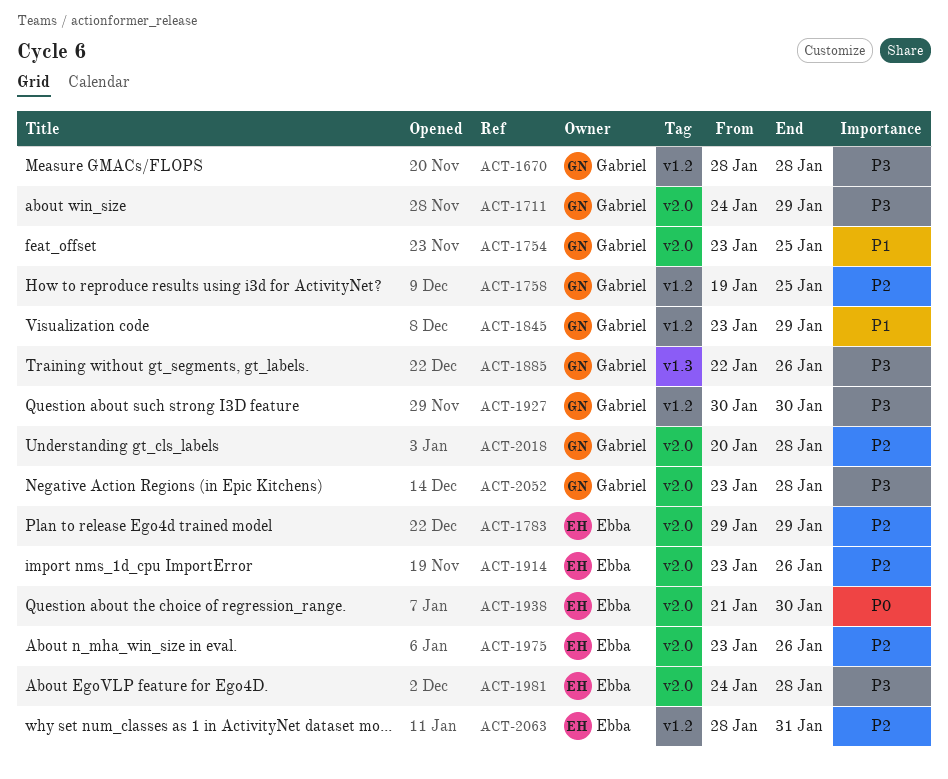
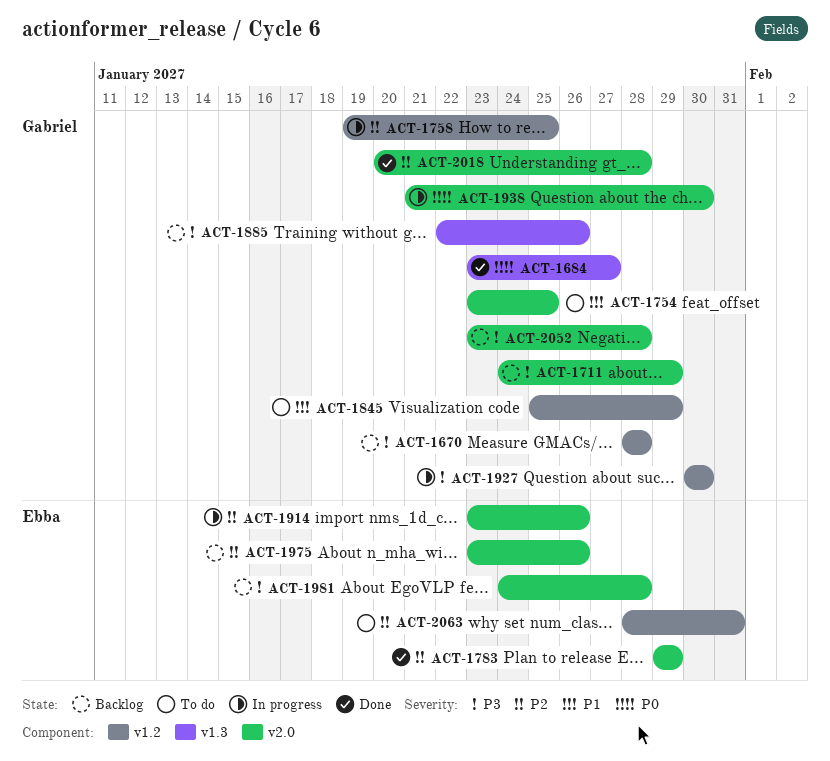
ACT-1684: none -> present
ACT-1845, start: Jan 23 -> Jan 25
ACT-1938, owner: Ebba -> Gabriel

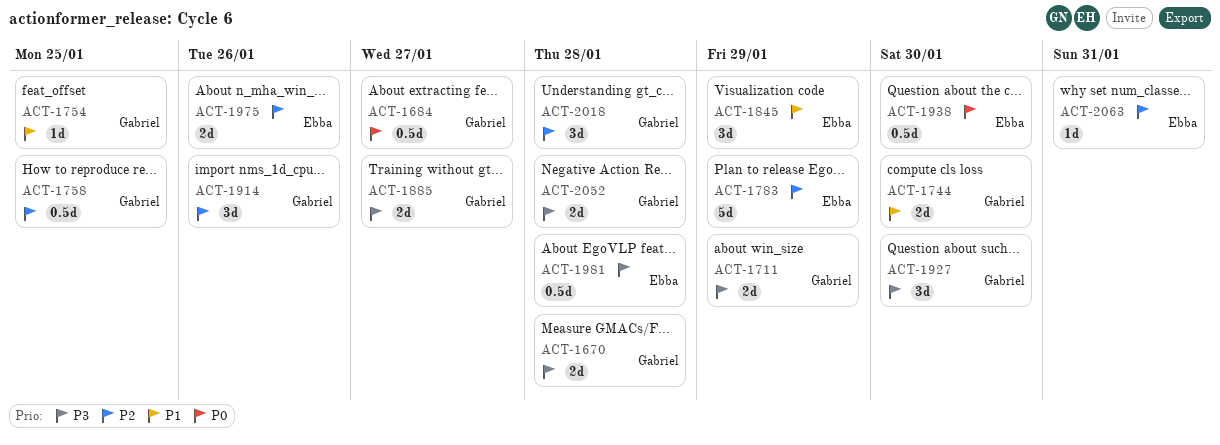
ACT-1744: none -> present
ACT-1845, owner: Gabriel -> Ebba
ACT-1885, due: Jan 26 -> Jan 27
ACT-1914, owner: Ebba -> Gabriel
ACT-1938, owner: Gabriel -> Ebba

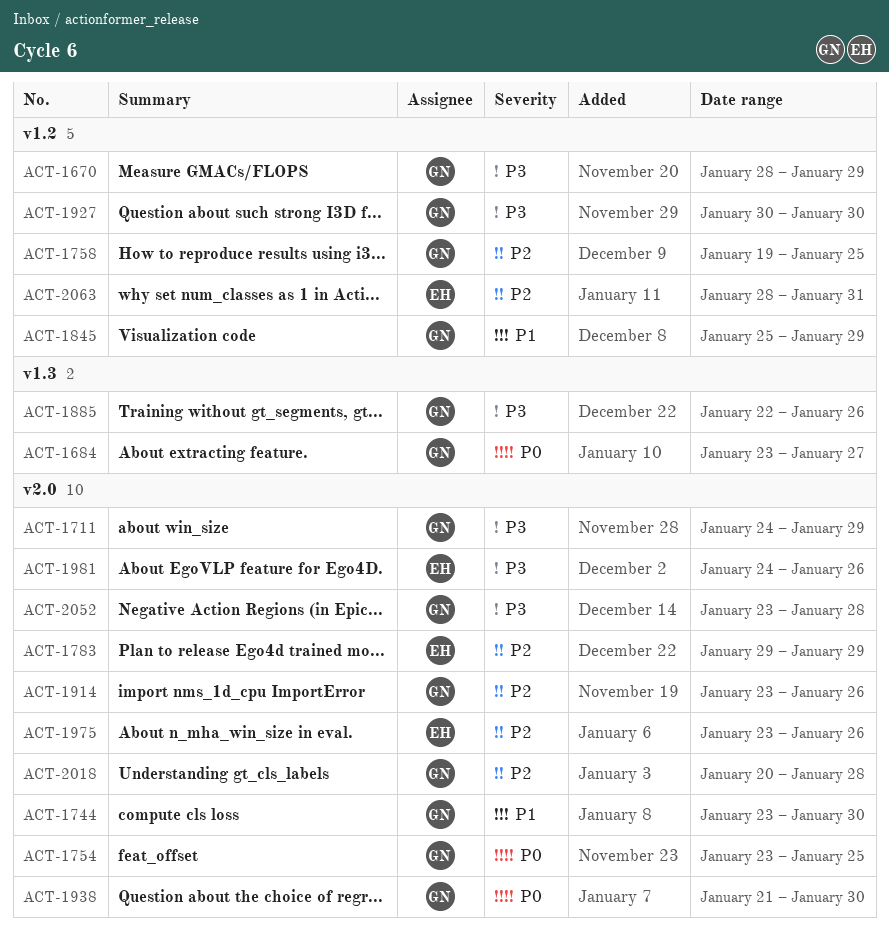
ACT-1670, due: Jan 28 -> Jan 29
ACT-1754, priority: P1 -> P0
ACT-1845, owner: Ebba -> Gabriel
ACT-1885, due: Jan 27 -> Jan 26
ACT-1938, owner: Ebba -> Gabriel
ACT-1981, due: Jan 28 -> Jan 26

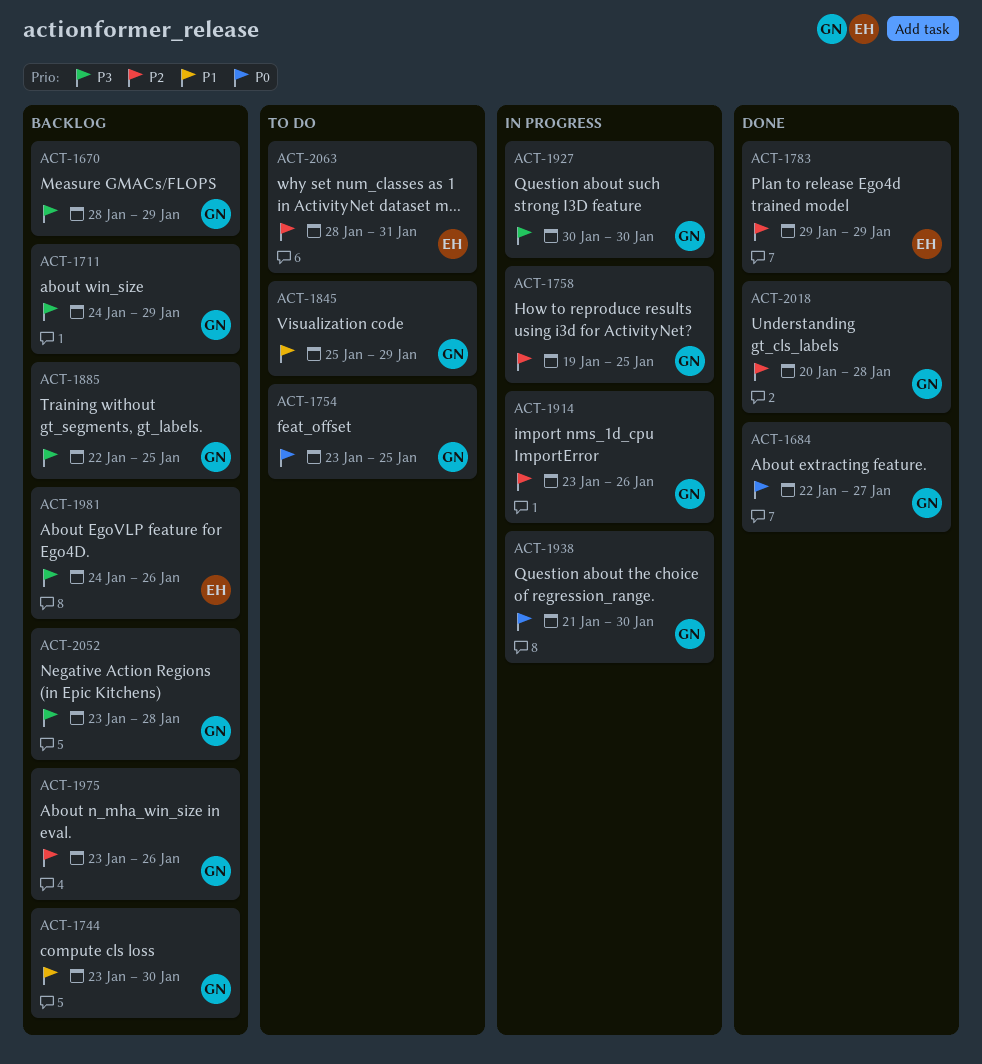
ACT-1684, start: Jan 23 -> Jan 22
ACT-1885, due: Jan 26 -> Jan 25
ACT-1975, owner: EH -> GN

